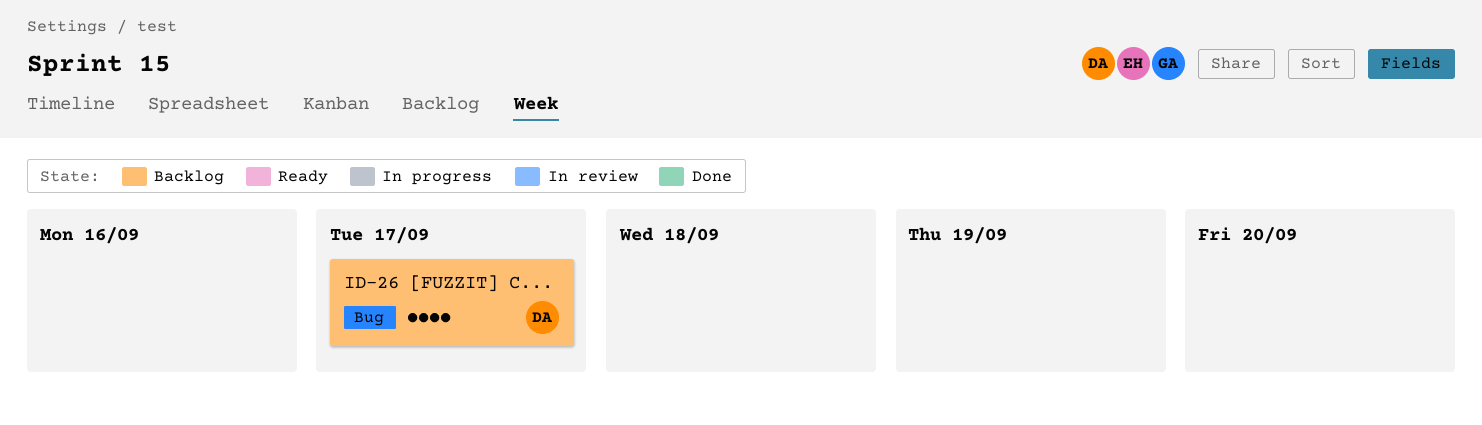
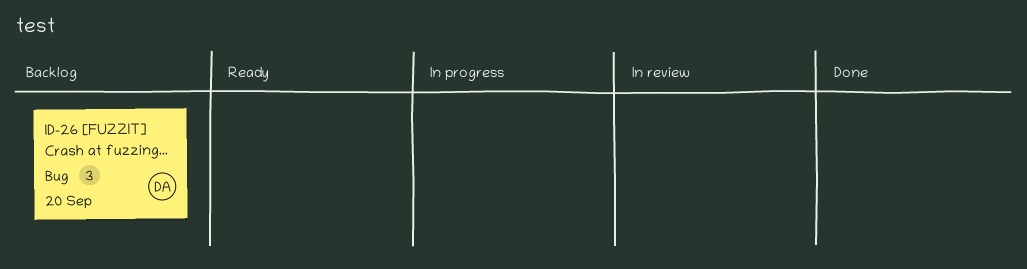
ID-26, estimate: 4 -> 3
ID-26, due: Sep 17 -> Sep 20

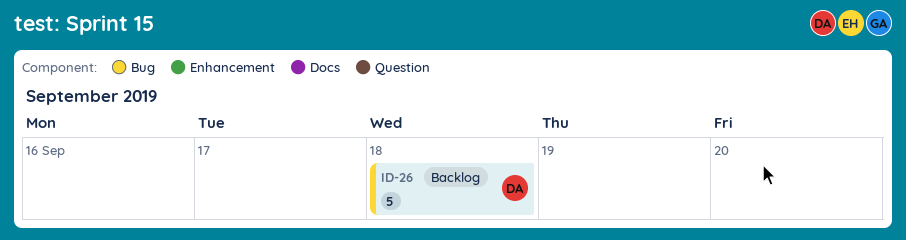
ID-26, estimate: 3 -> 5
ID-26, due: Sep 20 -> Sep 18

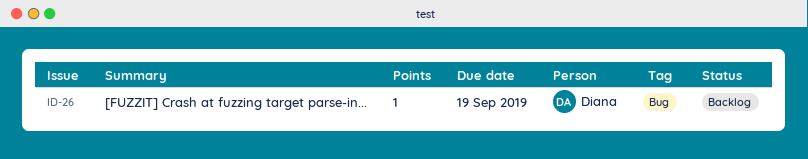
ID-26, estimate: 5 -> 1
ID-26, due: Sep 18 -> Sep 19

